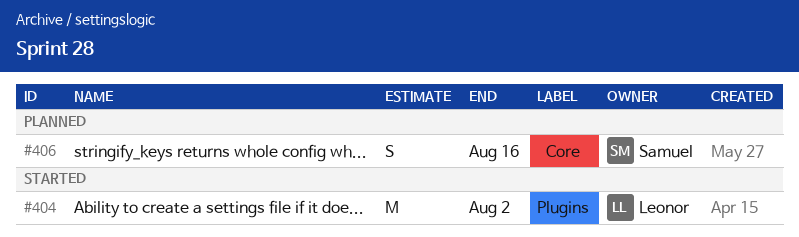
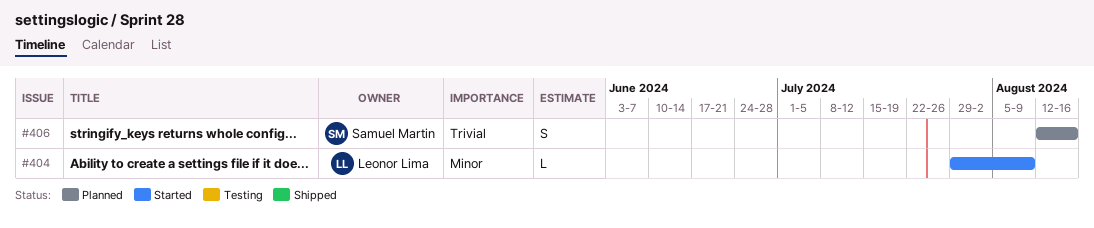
#404, estimate: M -> L
#404, due: Aug 2 -> Aug 9

